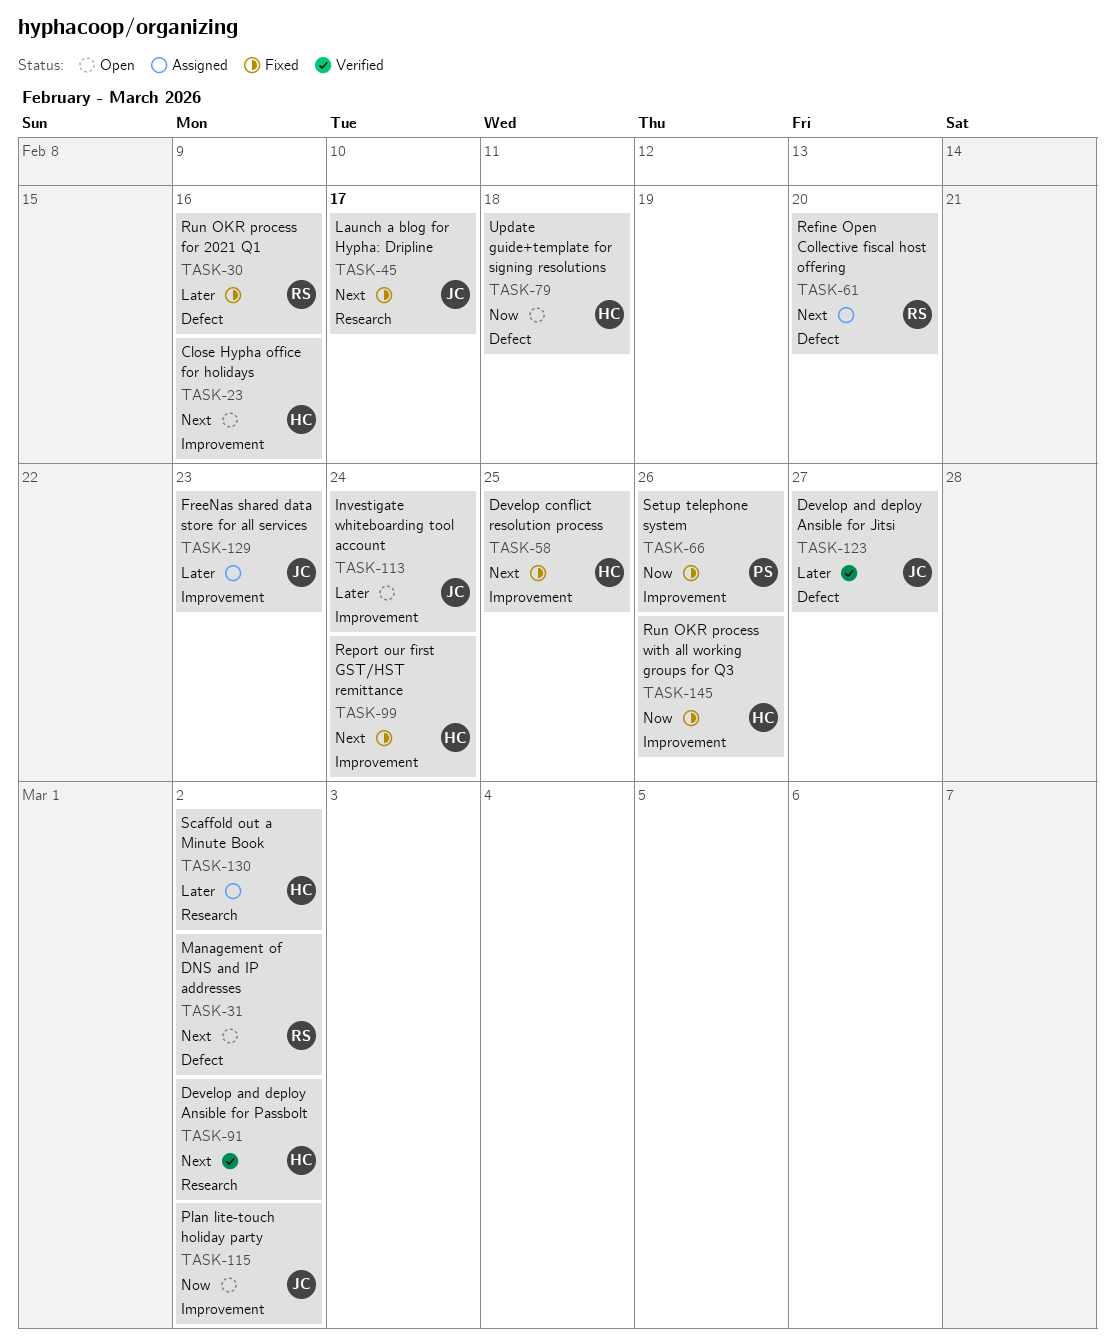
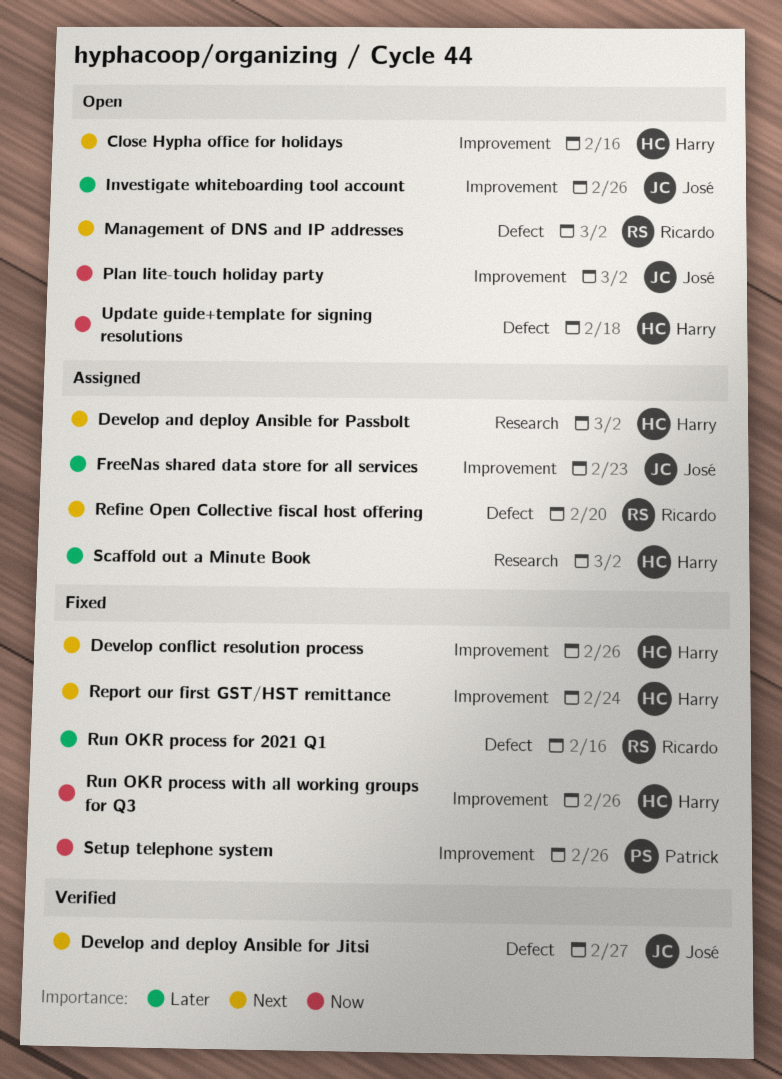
Develop and deploy Ansible for Jitsi, priority: Later -> Next
Develop and deploy Ansible for Passbolt, status: Verified -> Assigned
Develop conflict resolution process, due: Feb 25 -> Feb 26
Investigate whiteboarding tool account, due: Feb 24 -> Feb 26
Launch a blog for Hypha: Dripline: present -> none

